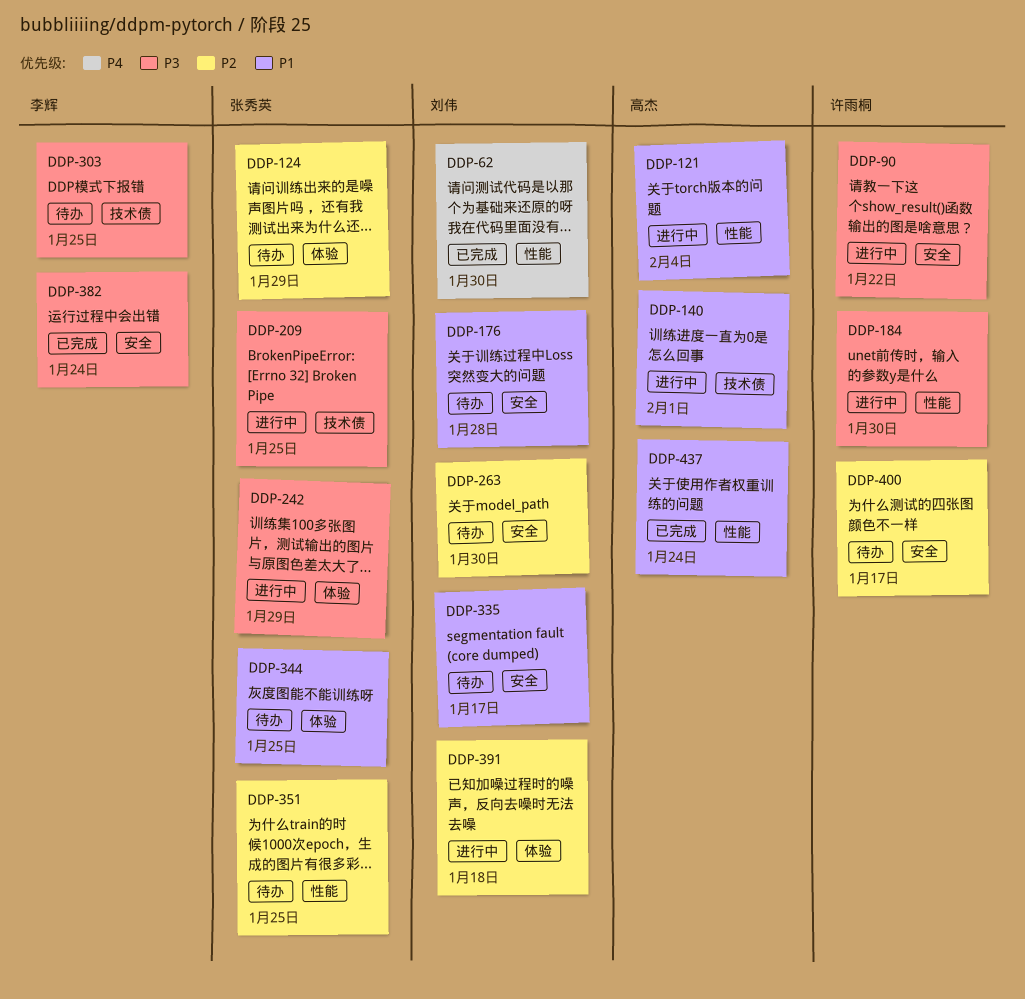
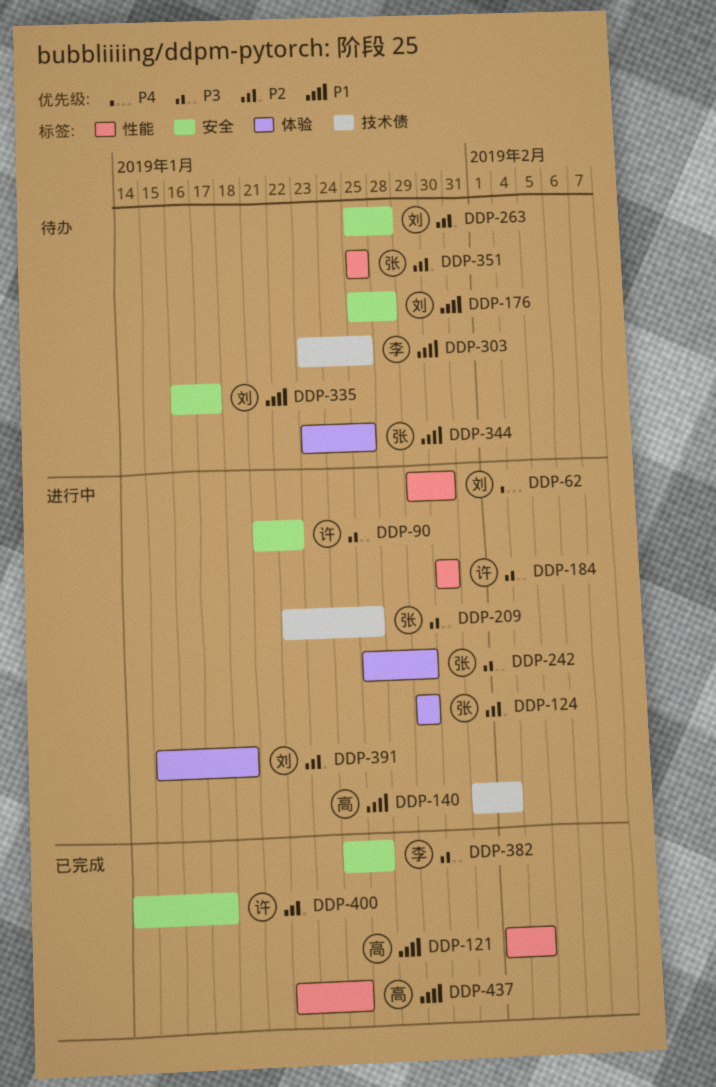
DDP-62, status: 已完成 -> 进行中
DDP-121, status: 进行中 -> 已完成
DDP-124, status: 待办 -> 进行中
DDP-263, due: Jan 30 -> Jan 28
DDP-303, priority: P3 -> P1
DDP-382, due: Jan 24 -> Jan 25
DDP-400, status: 待办 -> 已完成

